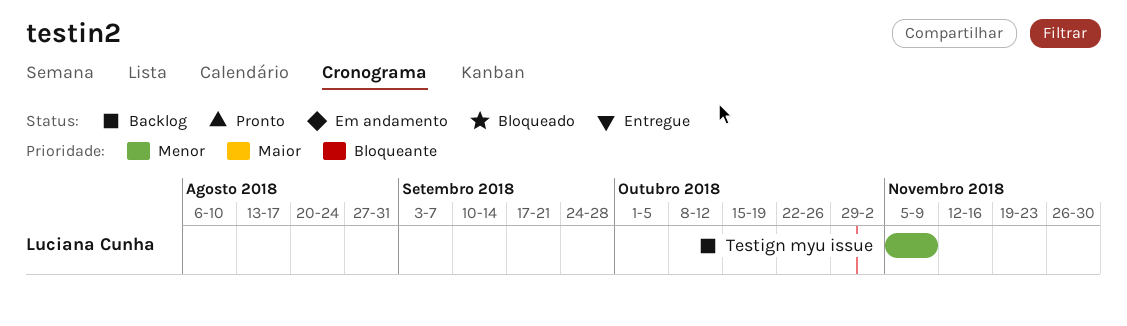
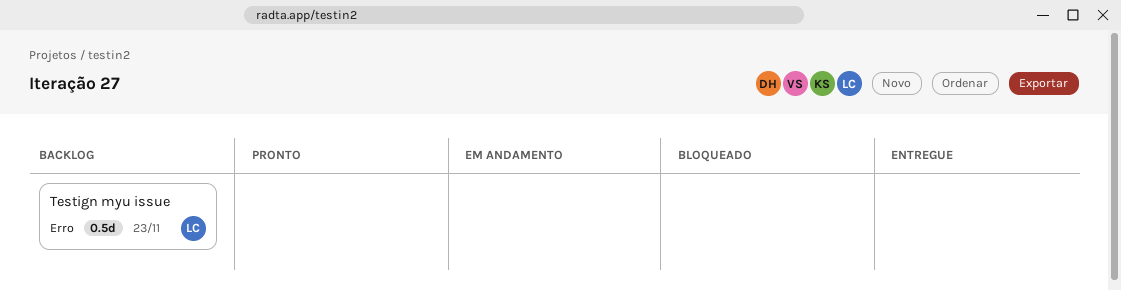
Testign myu issue, due: Nov 9 -> Nov 23

